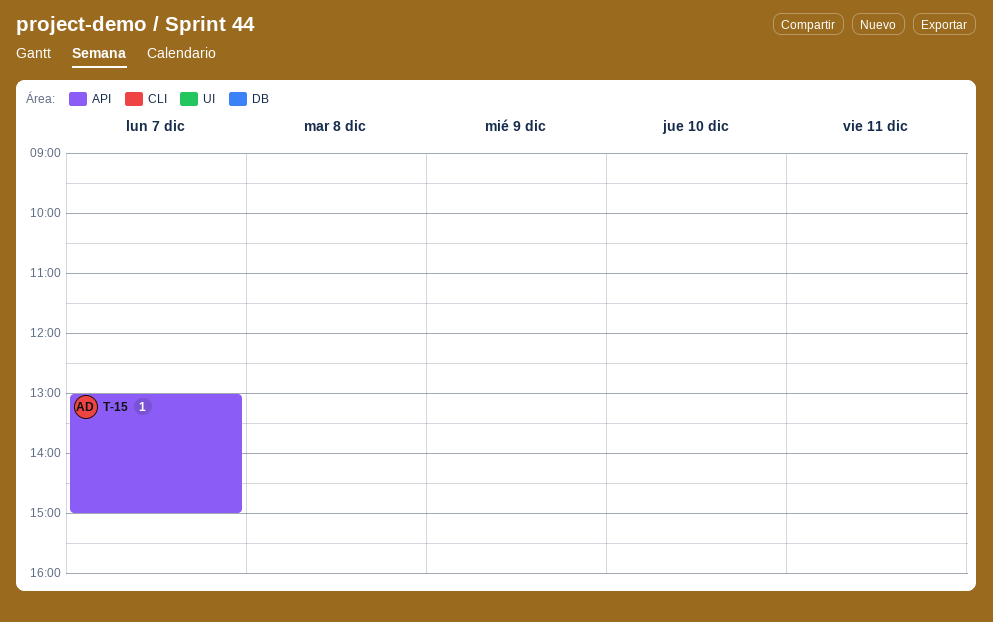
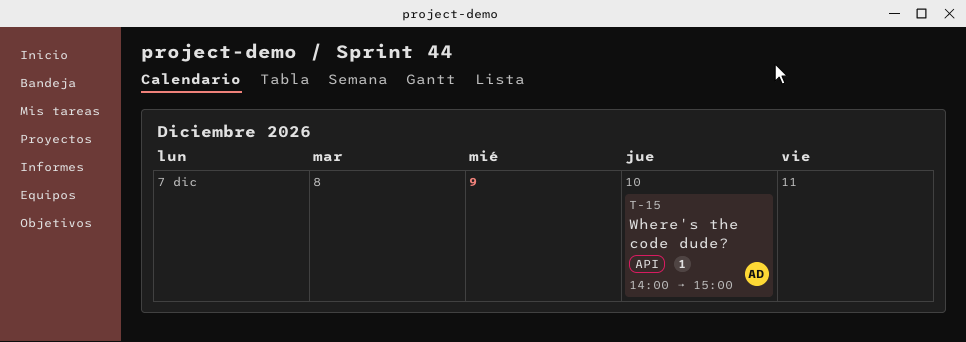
T-15, day: Dec 7 -> Dec 10
T-15, begins: 13:00 -> 14:00

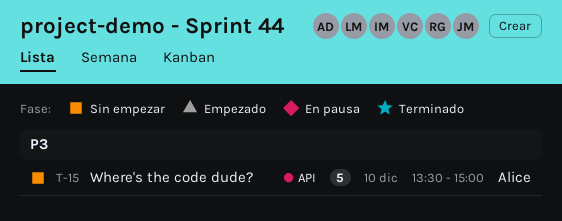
T-15, estimate: 1 -> 5
T-15, begins: 14:00 -> 13:30

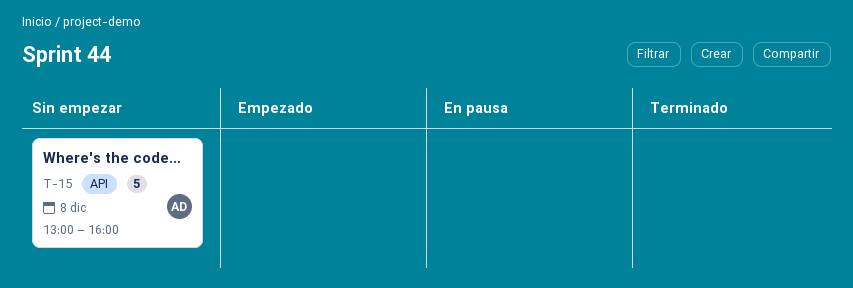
T-15, day: Dec 10 -> Dec 8
T-15, begins: 13:30 -> 13:00
T-15, ends: 15:00 -> 16:00

